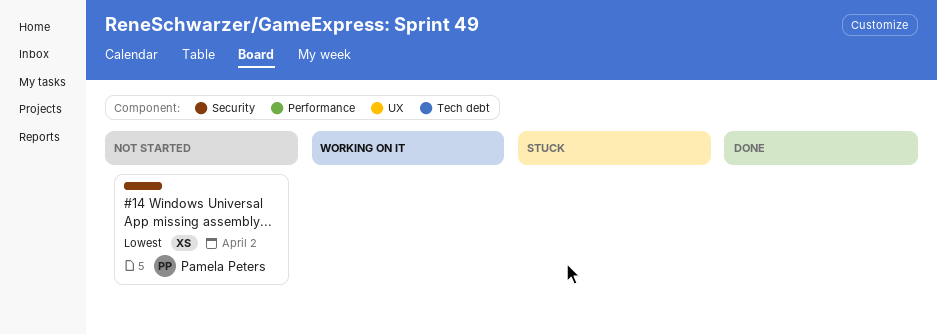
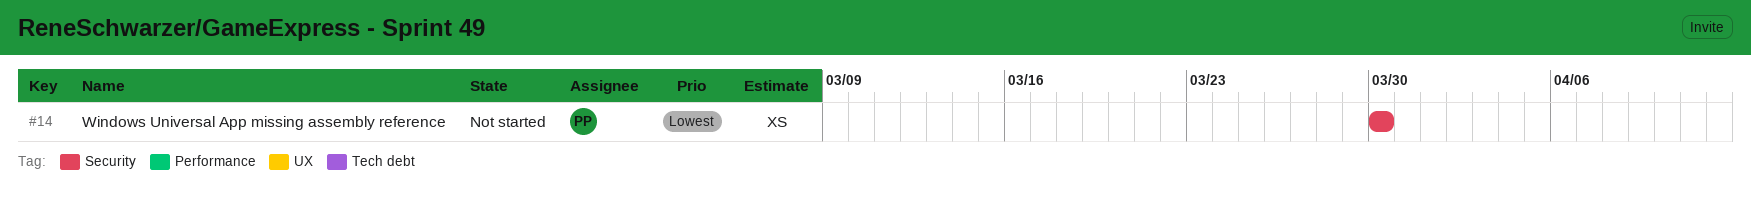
#14, due: Apr 2 -> Mar 30

